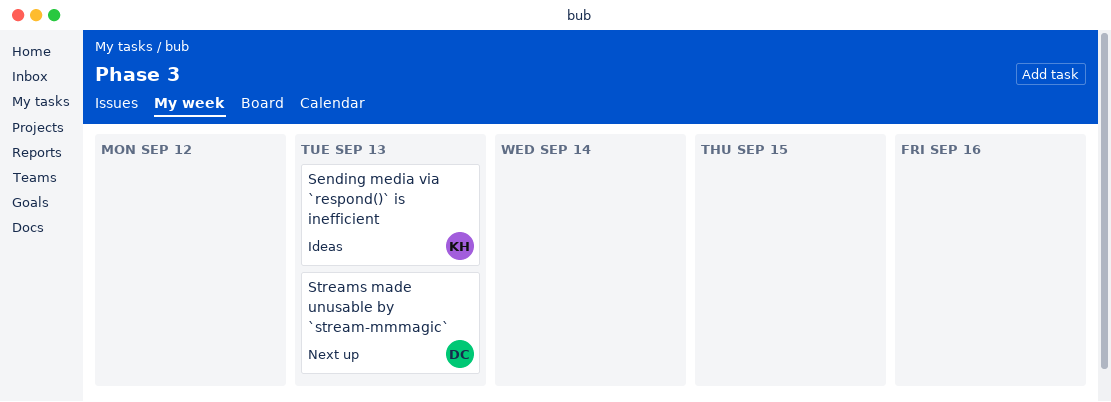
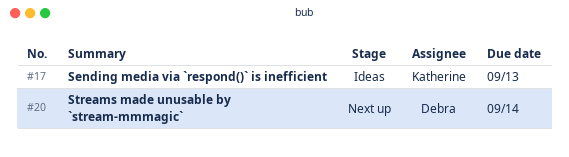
Streams made unusable by `stream-mmmagic`, due: Sep 13 -> Sep 14

